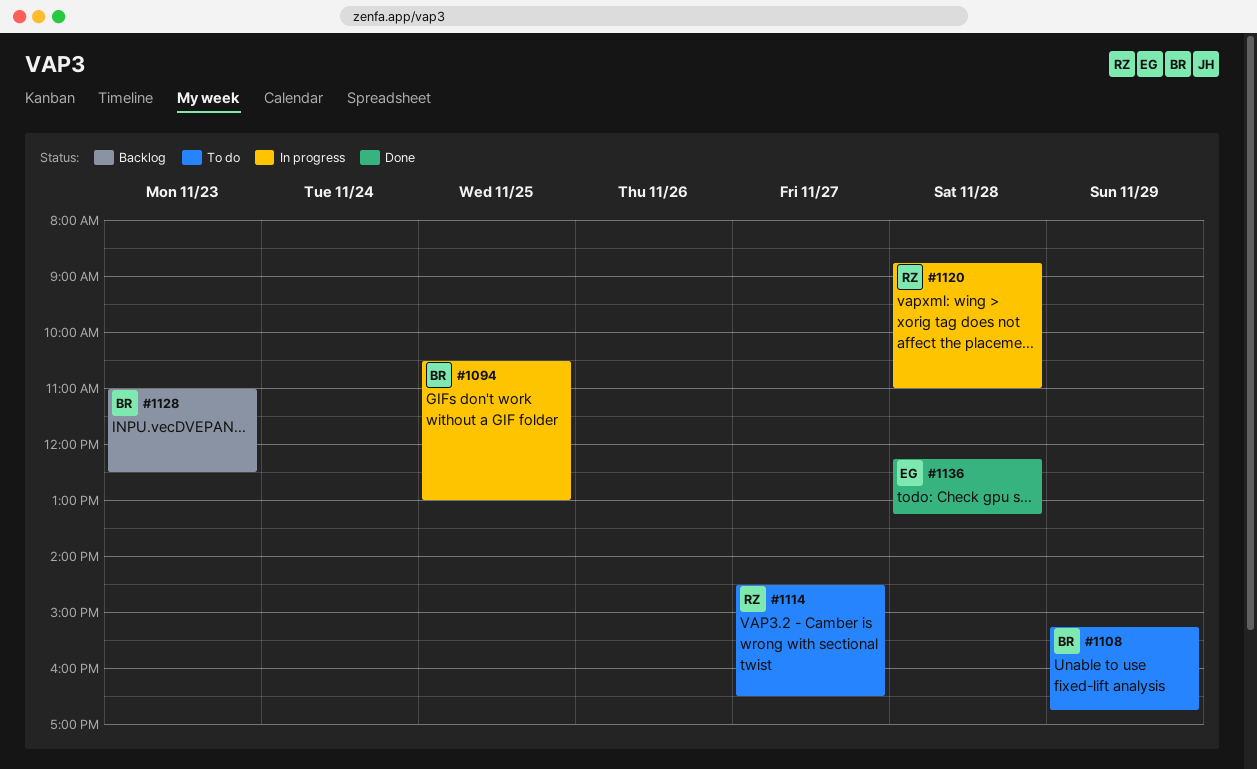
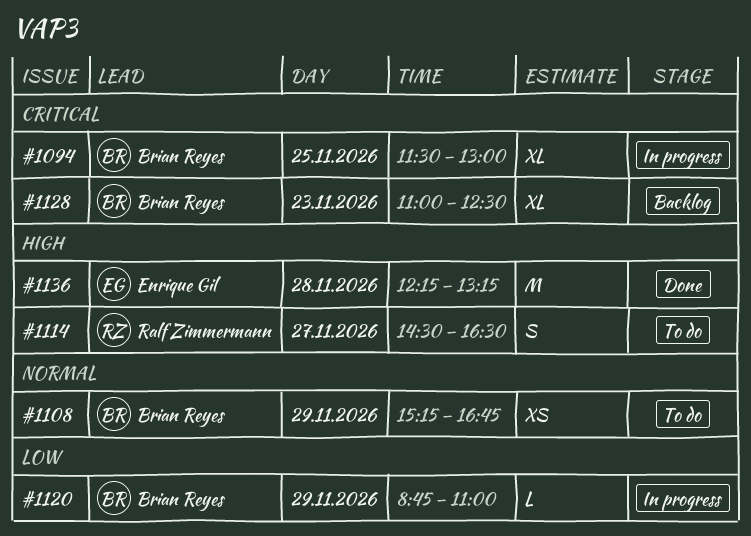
#1094, begins: 10:30 -> 11:30
#1120, owner: Ralf Zimmermann -> Brian Reyes
#1120, day: Nov 28 -> Nov 29

